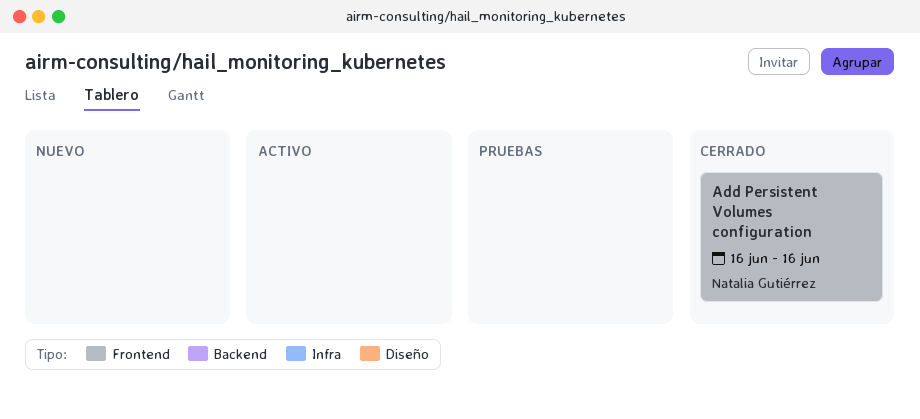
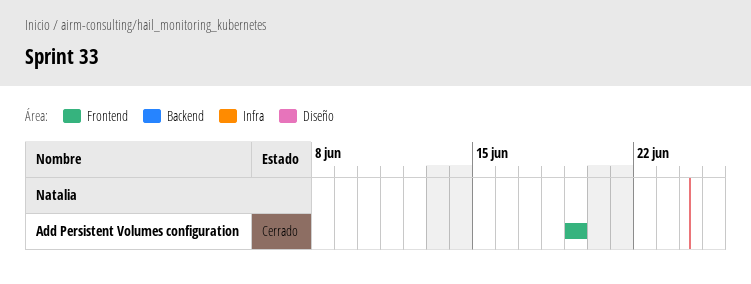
Add Persistent Volumes configuration, start: Jun 16 -> Jun 19
Add Persistent Volumes configuration, due: Jun 16 -> Jun 19

